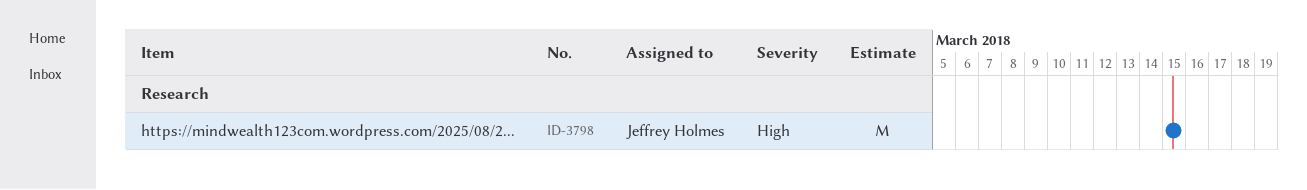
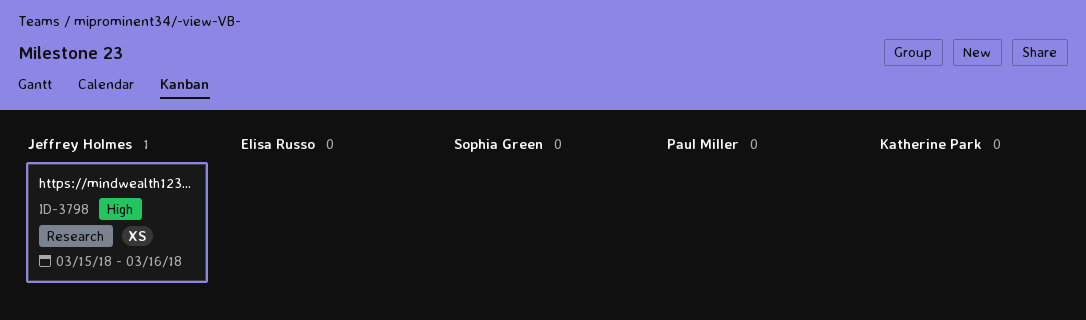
ID-3798, estimate: M -> XS
ID-3798, due: Mar 15 -> Mar 16

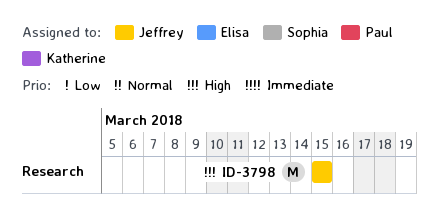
ID-3798, estimate: XS -> M
ID-3798, due: Mar 16 -> Mar 15

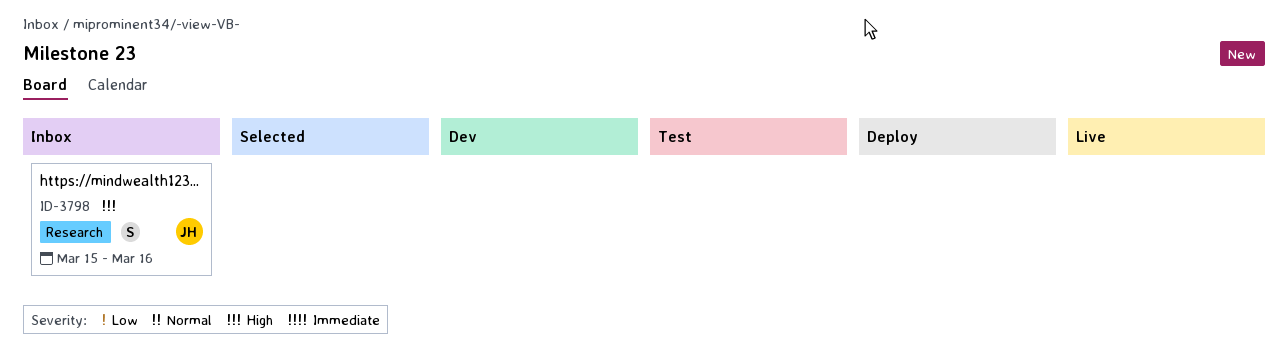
ID-3798, estimate: M -> S
ID-3798, due: Mar 15 -> Mar 16

